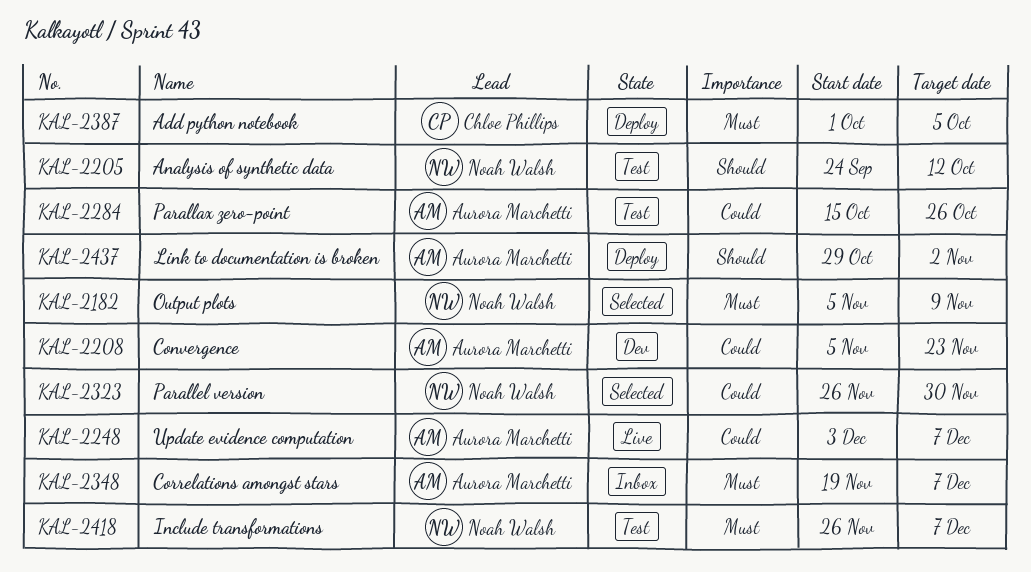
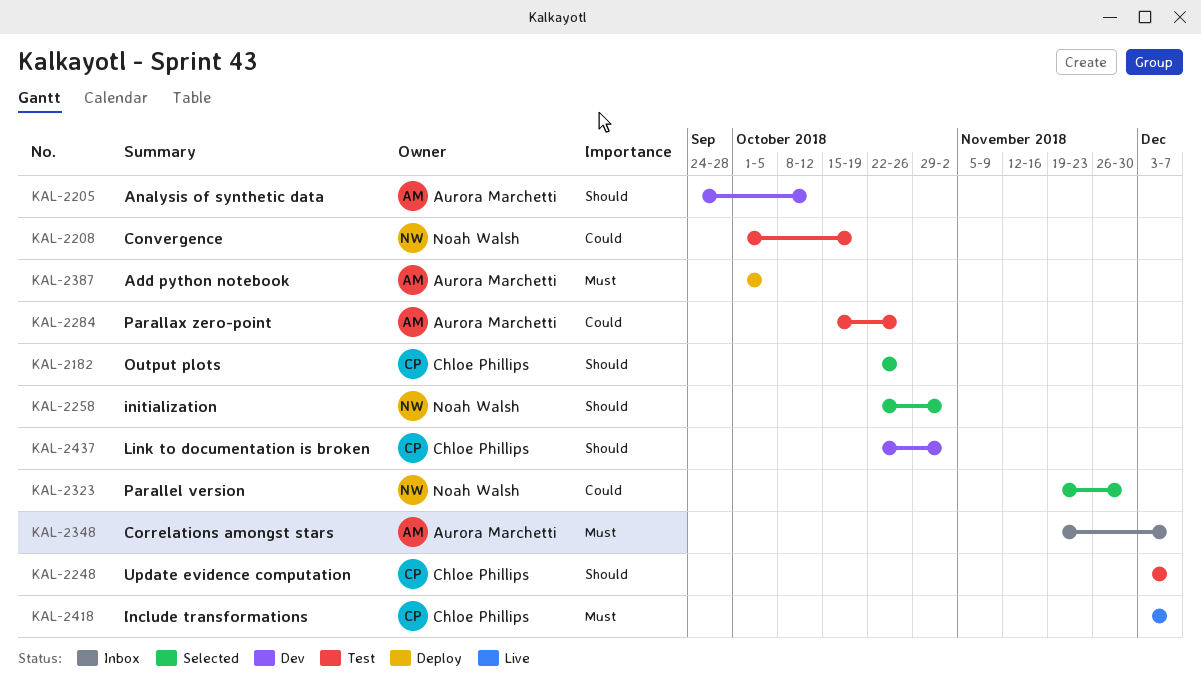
KAL-2182, owner: Noah Walsh -> Chloe Phillips
KAL-2182, priority: Must -> Should
KAL-2182, start: Nov 5 -> Oct 22
KAL-2182, due: Nov 9 -> Oct 26
KAL-2205, status: Test -> Dev
KAL-2205, owner: Noah Walsh -> Aurora Marchetti
KAL-2208, status: Dev -> Test
KAL-2208, owner: Aurora Marchetti -> Noah Walsh
KAL-2208, start: Nov 5 -> Oct 1
KAL-2208, due: Nov 23 -> Oct 19
KAL-2248, status: Live -> Test
KAL-2248, owner: Aurora Marchetti -> Chloe Phillips
KAL-2248, priority: Could -> Should
KAL-2258: none -> present
KAL-2323, start: Nov 26 -> Nov 19
KAL-2387, owner: Chloe Phillips -> Aurora Marchetti
KAL-2418, status: Test -> Live
KAL-2418, owner: Noah Walsh -> Chloe Phillips
KAL-2418, start: Nov 26 -> Dec 3
KAL-2437, status: Deploy -> Dev
KAL-2437, owner: Aurora Marchetti -> Chloe Phillips
KAL-2437, start: Oct 29 -> Oct 22

